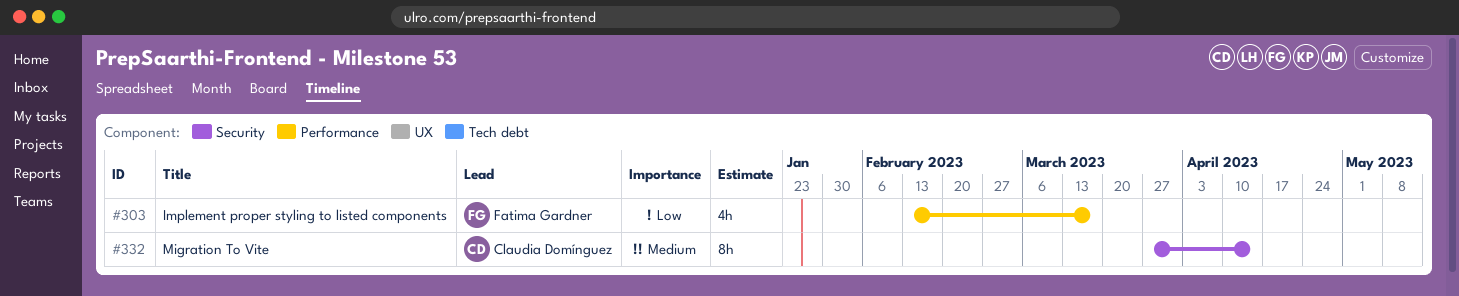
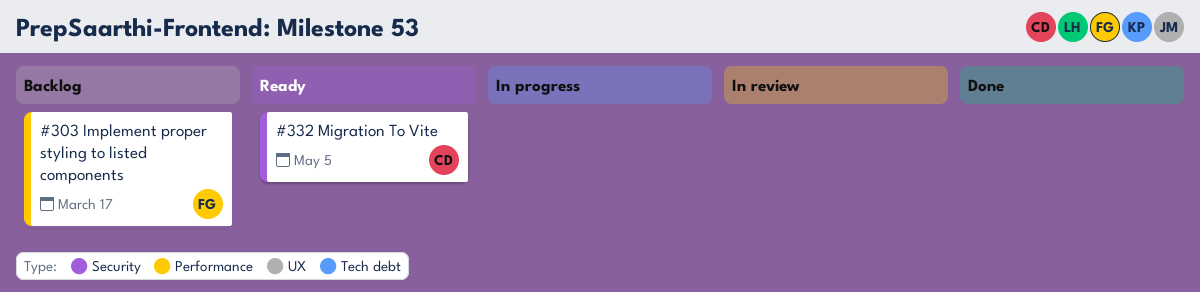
#332, due: Apr 14 -> May 5

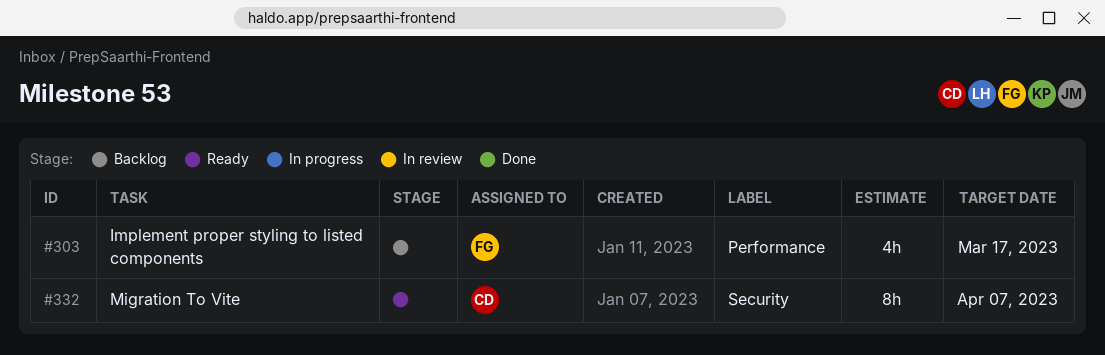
#332, due: May 5 -> Apr 7

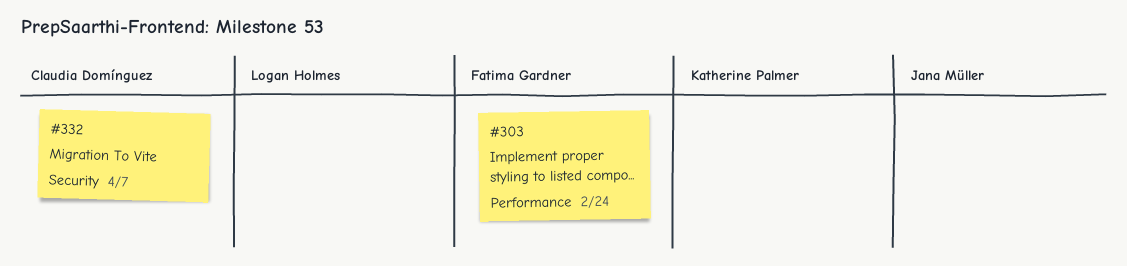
#303, due: Mar 17 -> Feb 24

